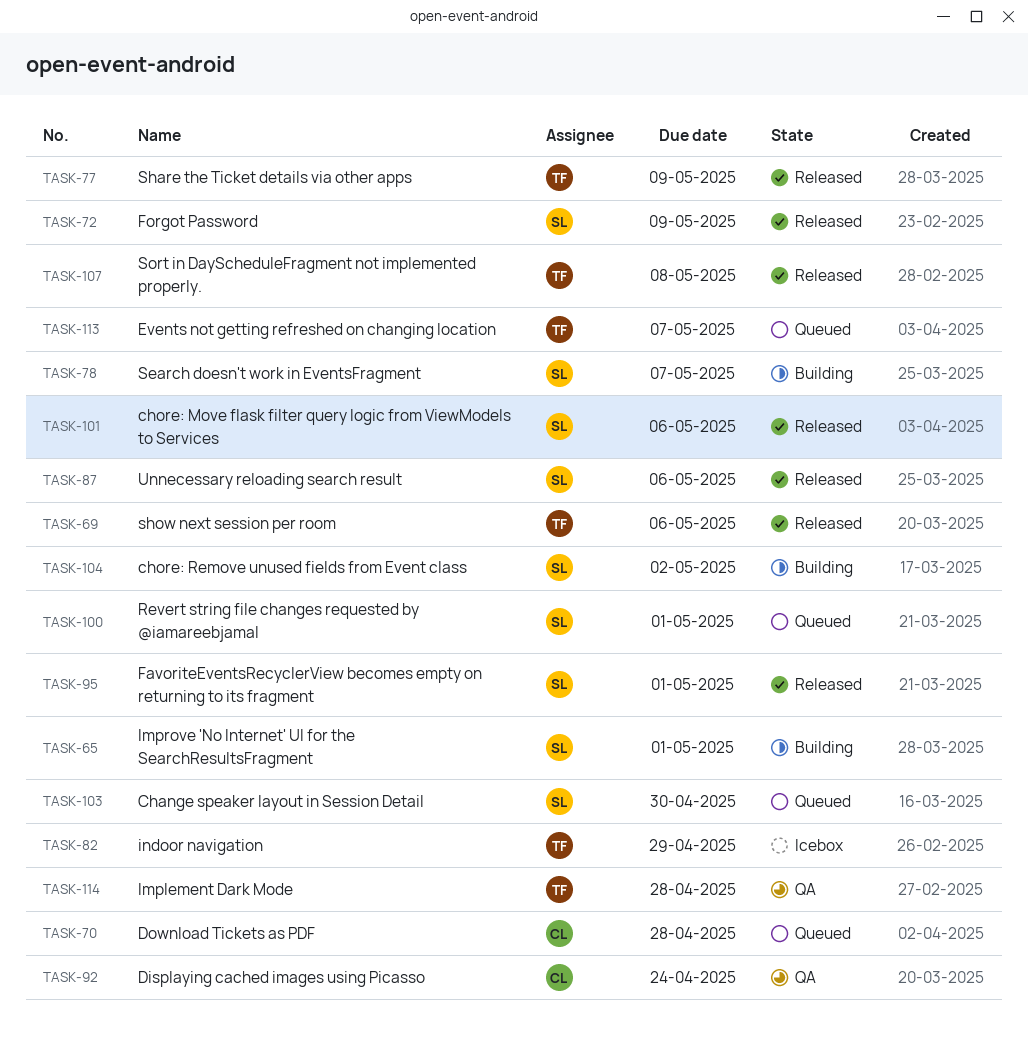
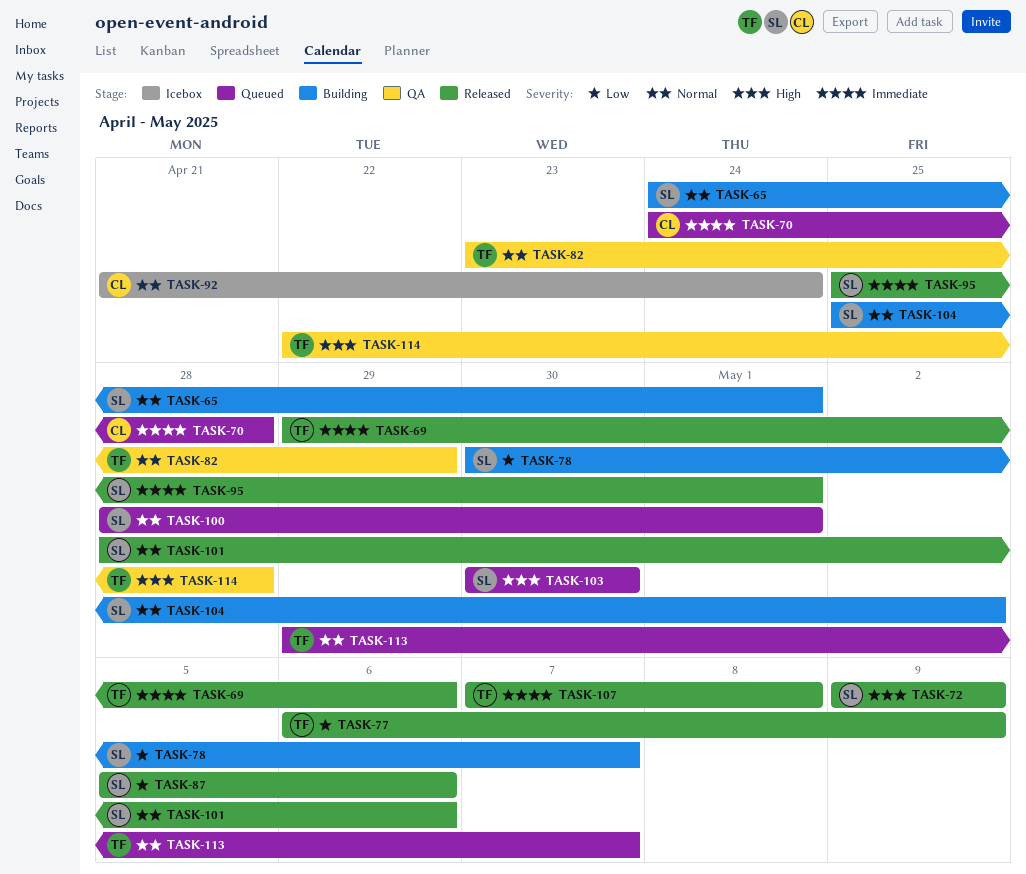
TASK-82, status: Icebox -> QA
TASK-92, status: QA -> Icebox

